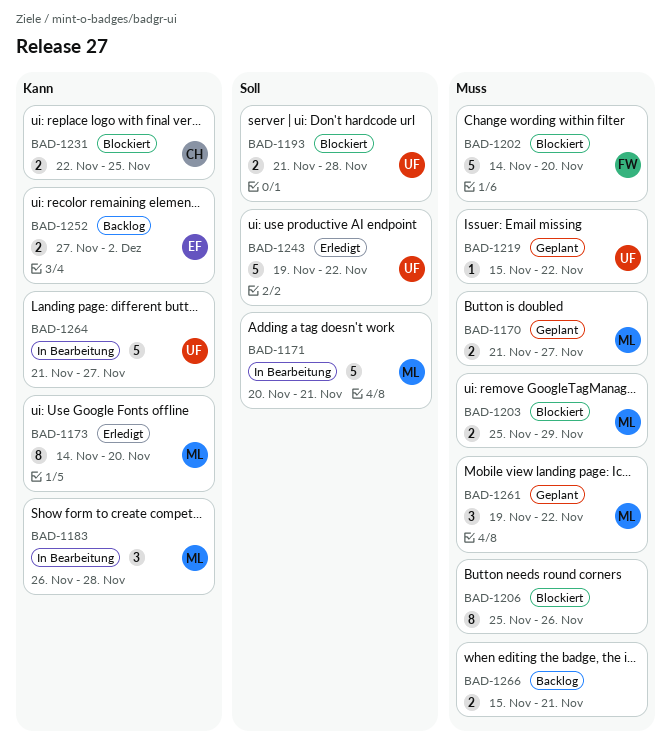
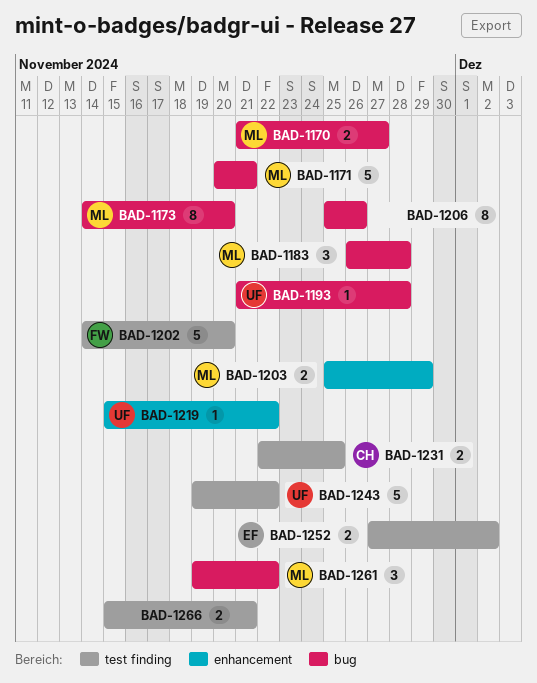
BAD-1193, estimate: 2 -> 1
BAD-1264: present -> none

